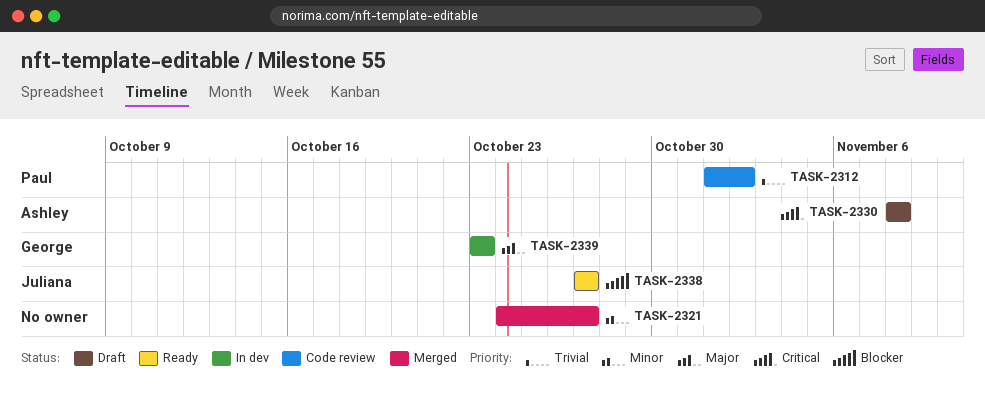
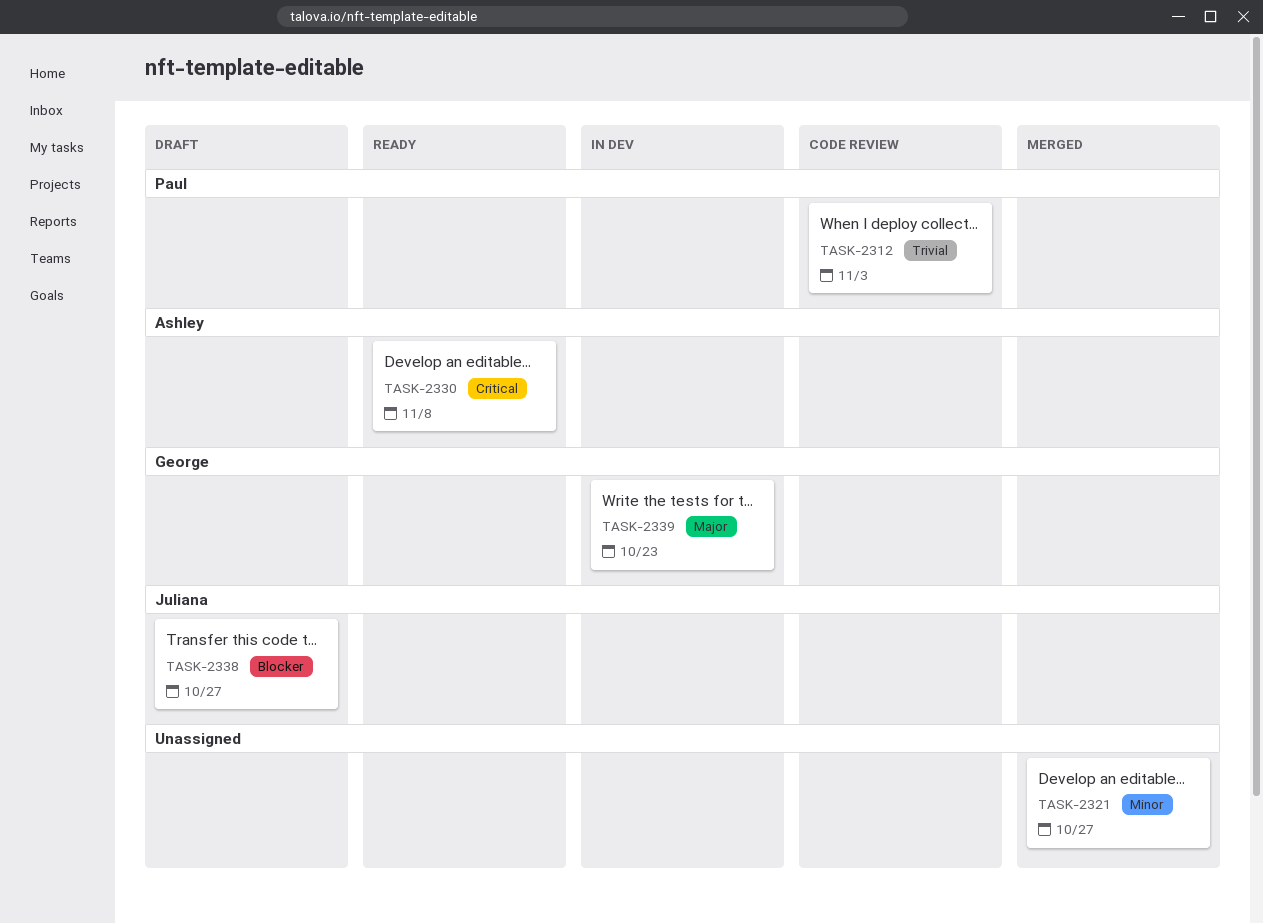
TASK-2312, due: Nov 2 -> Nov 3
TASK-2330, status: Draft -> Ready
TASK-2338, status: Ready -> Draft

